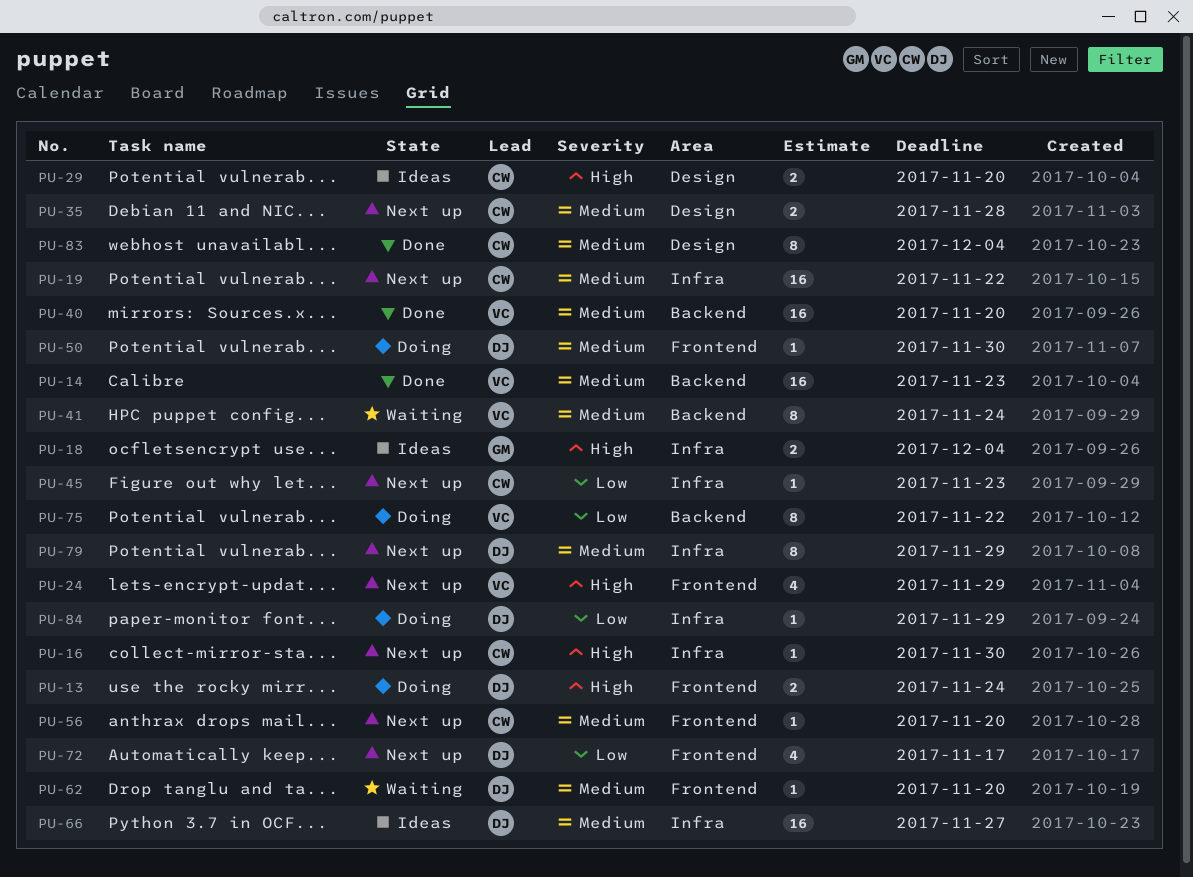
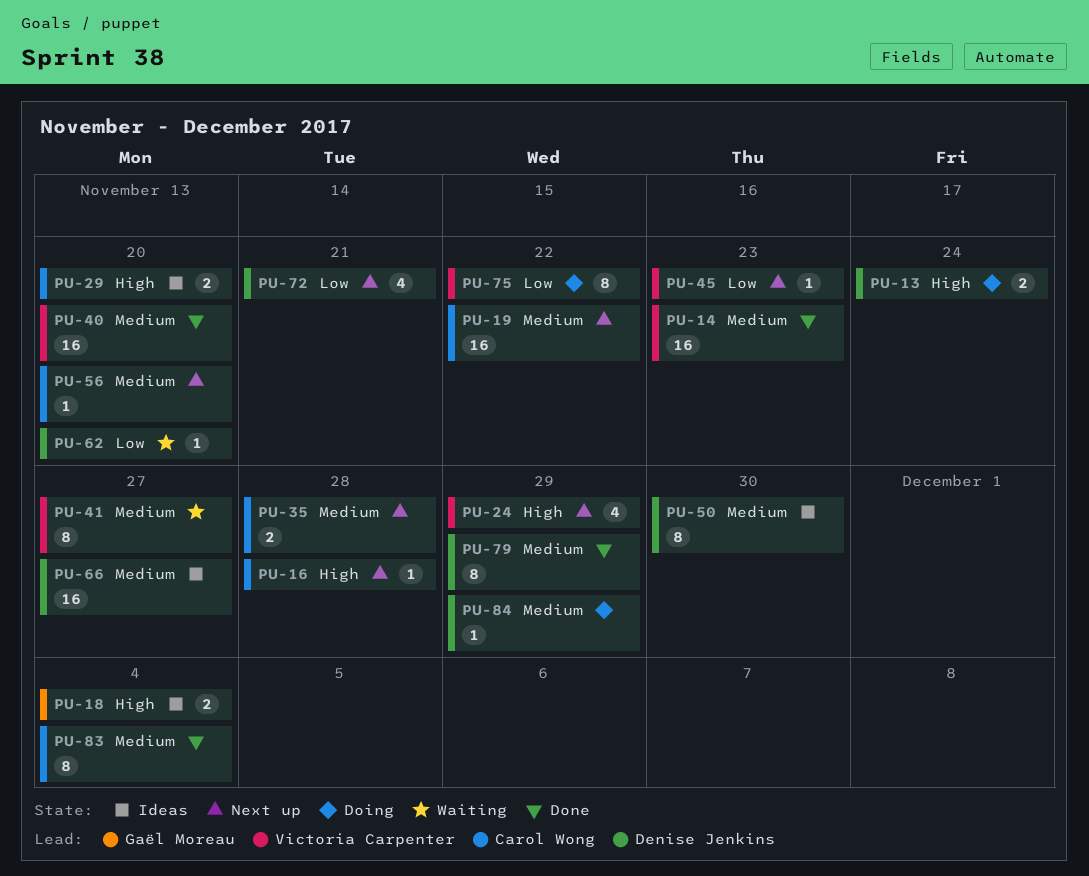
PU-16, due: Nov 30 -> Nov 28
PU-41, due: Nov 24 -> Nov 27
PU-45, owner: Carol Wong -> Victoria Carpenter
PU-50, status: Doing -> Ideas
PU-50, estimate: 1 -> 8
PU-62, priority: Medium -> Low
PU-72, due: Nov 17 -> Nov 21
PU-79, status: Next up -> Done
PU-84, priority: Low -> Medium

